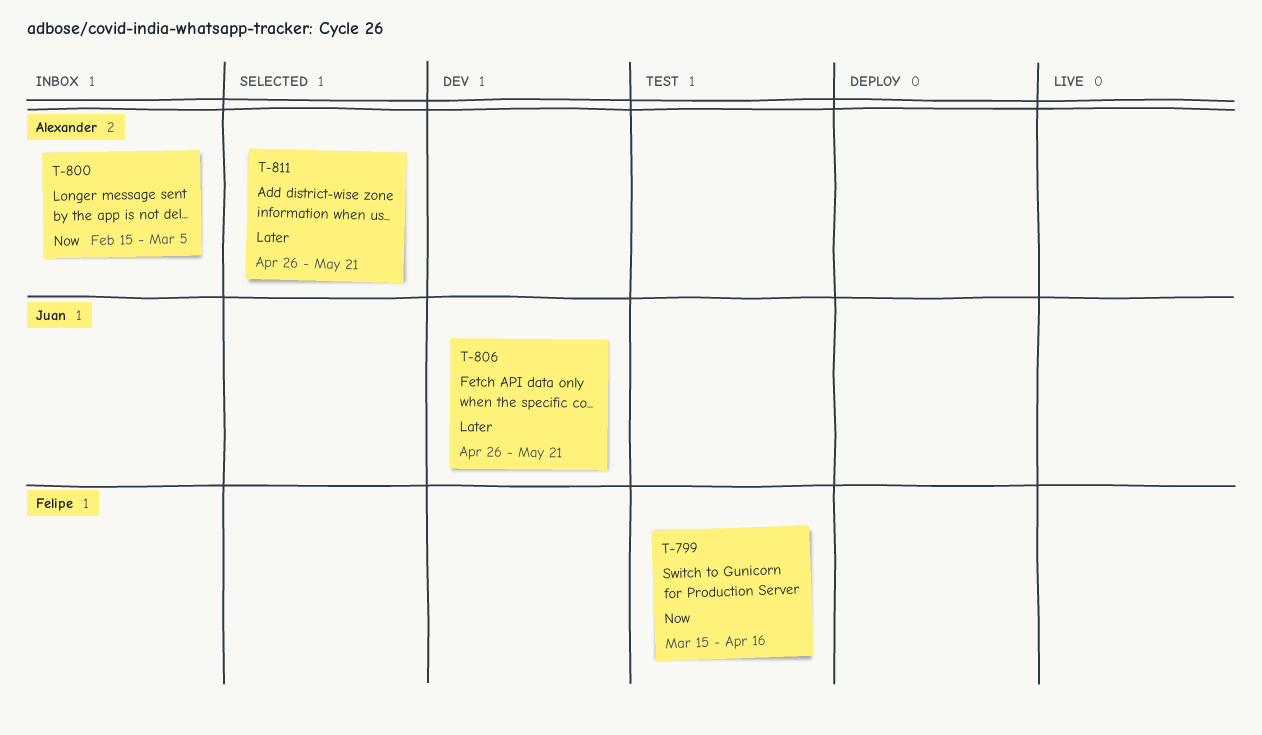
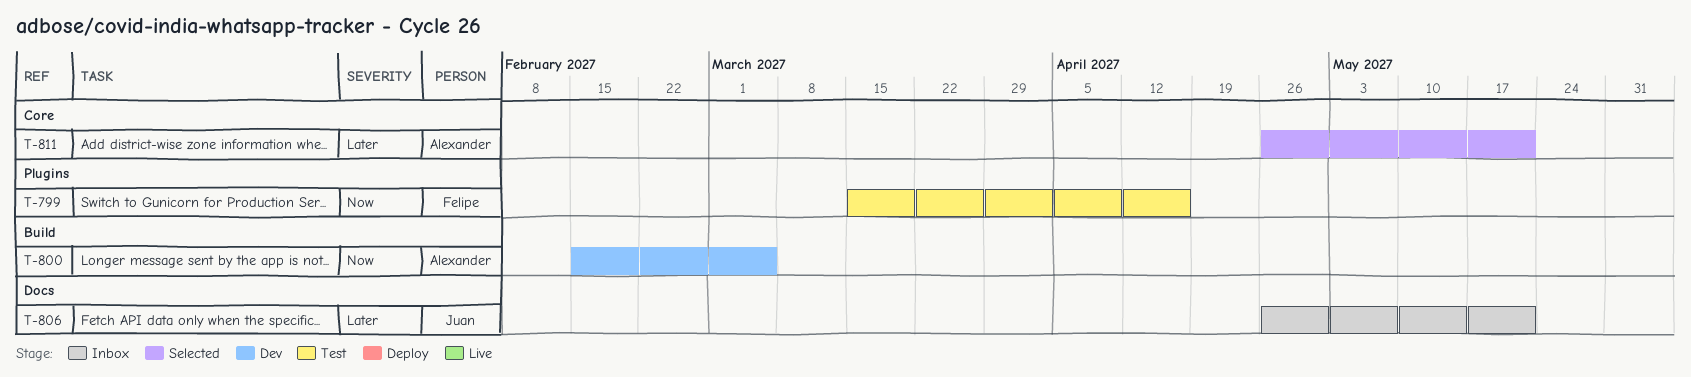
T-800, status: Inbox -> Dev
T-806, status: Dev -> Inbox

